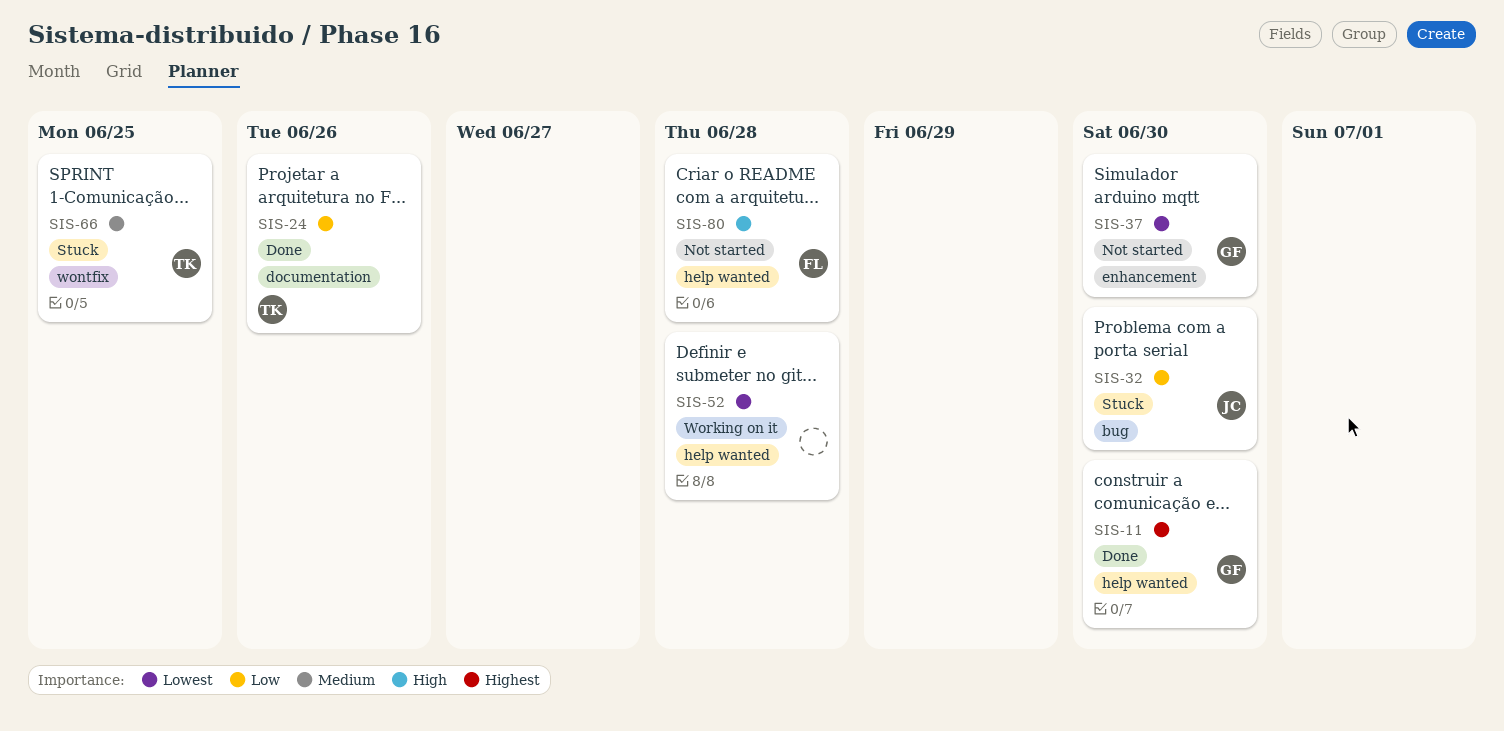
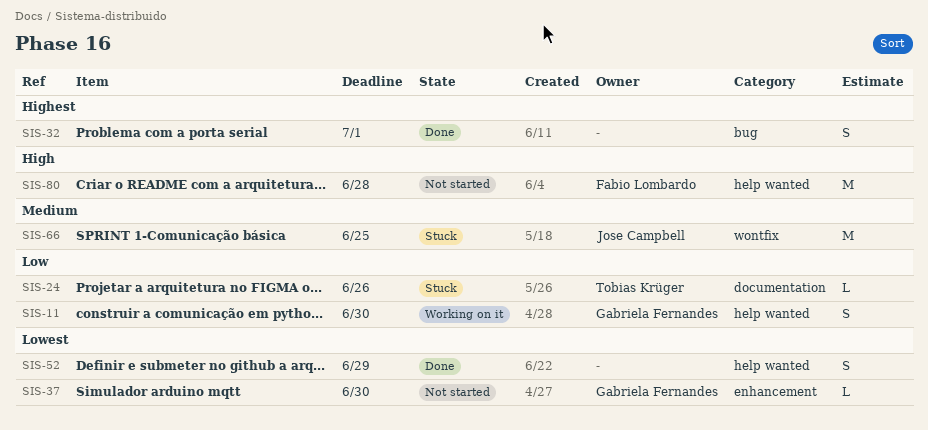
SIS-11, status: Done -> Working on it
SIS-11, priority: Highest -> Low
SIS-24, status: Done -> Stuck
SIS-32, status: Stuck -> Done
SIS-32, owner: Jose Campbell -> none
SIS-32, priority: Low -> Highest
SIS-32, due: Jun 30 -> Jul 1
SIS-52, status: Working on it -> Done
SIS-52, due: Jun 28 -> Jun 29
SIS-66, owner: Tobias Krüger -> Jose Campbell

